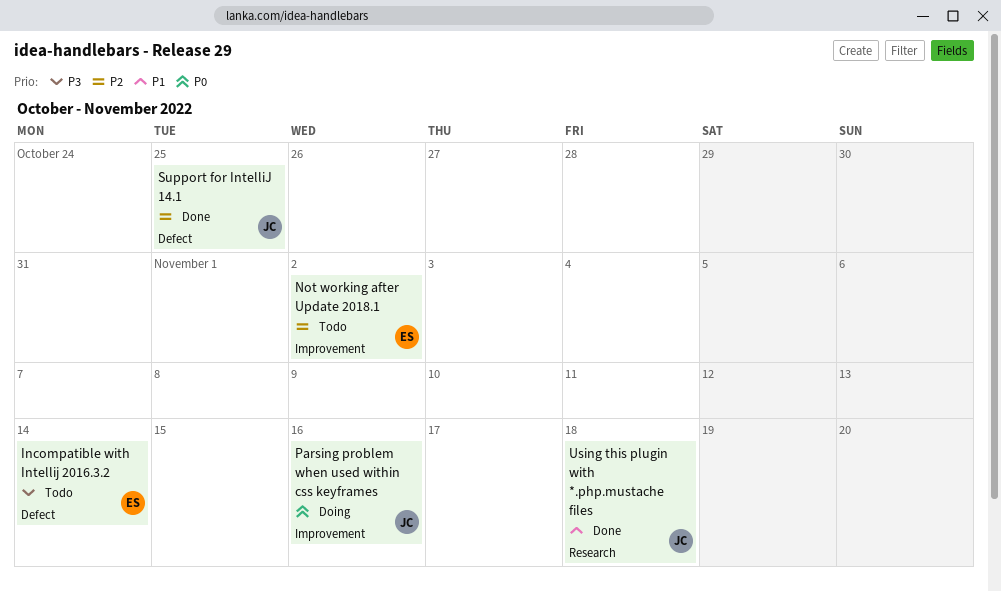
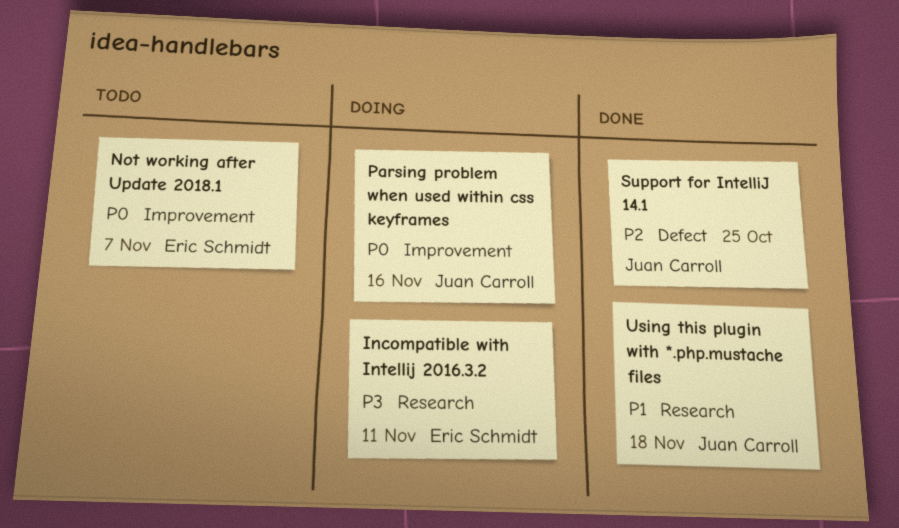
Incompatible with Intellij 2016.3.2, status: Todo -> Doing
Incompatible with Intellij 2016.3.2, label: Defect -> Research
Incompatible with Intellij 2016.3.2, due: Nov 14 -> Nov 11
Not working after Update 2018.1, priority: P2 -> P0
Not working after Update 2018.1, due: Nov 2 -> Nov 7

